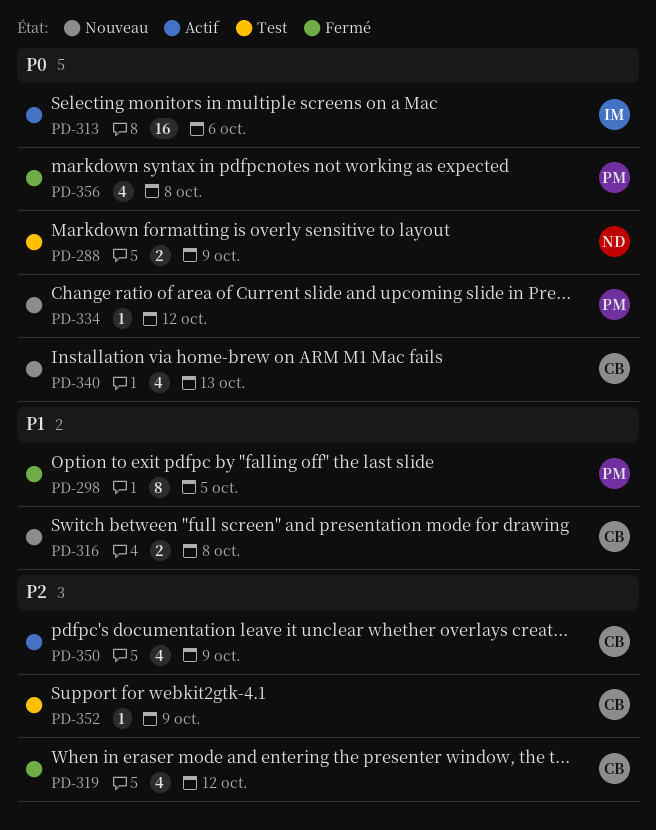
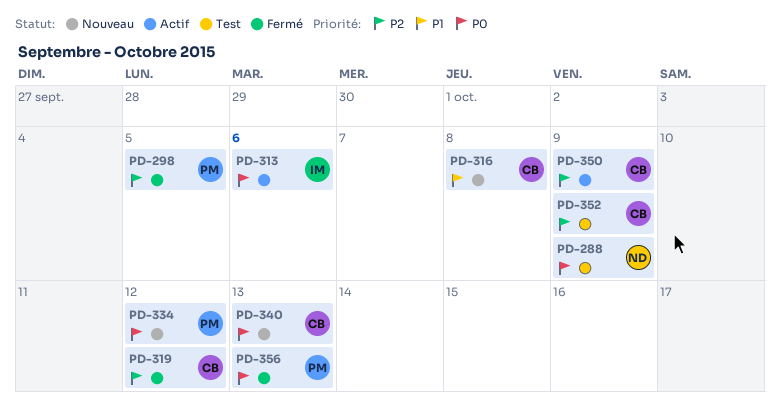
PD-298, priority: P1 -> P2
PD-356, due: Oct 8 -> Oct 13

